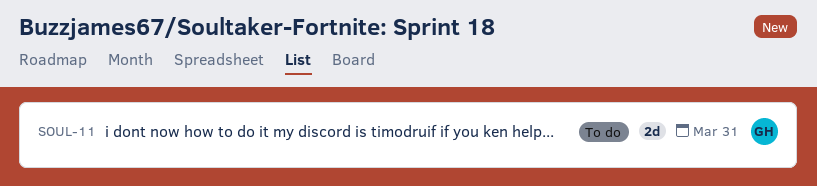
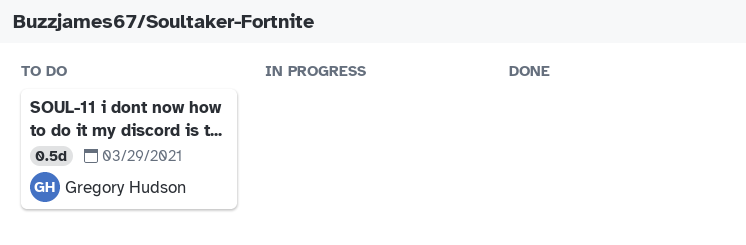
SOUL-11, estimate: 2d -> 0.5d
SOUL-11, due: Mar 31 -> Mar 29

